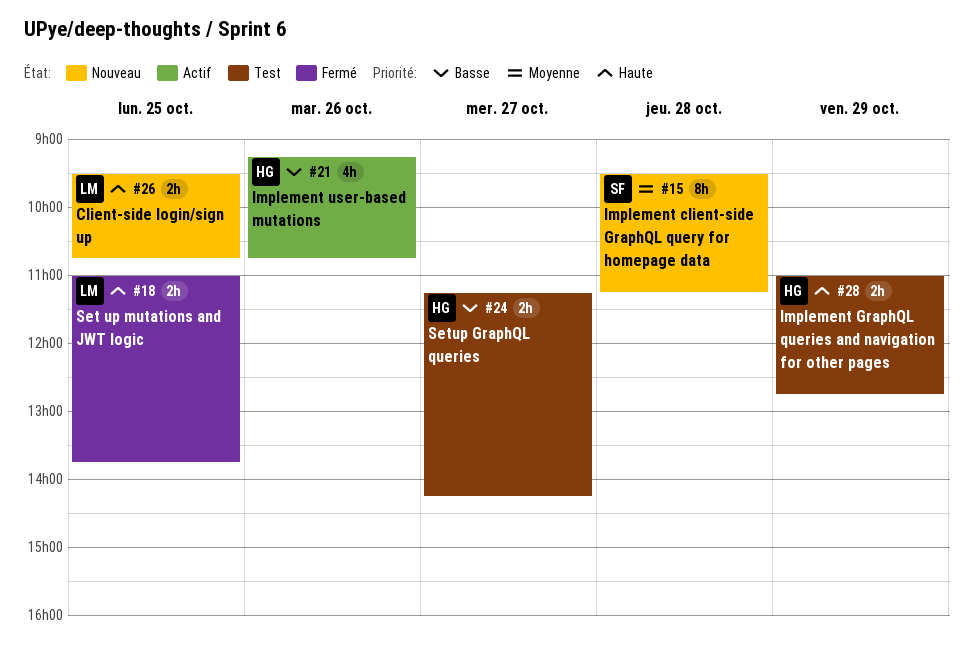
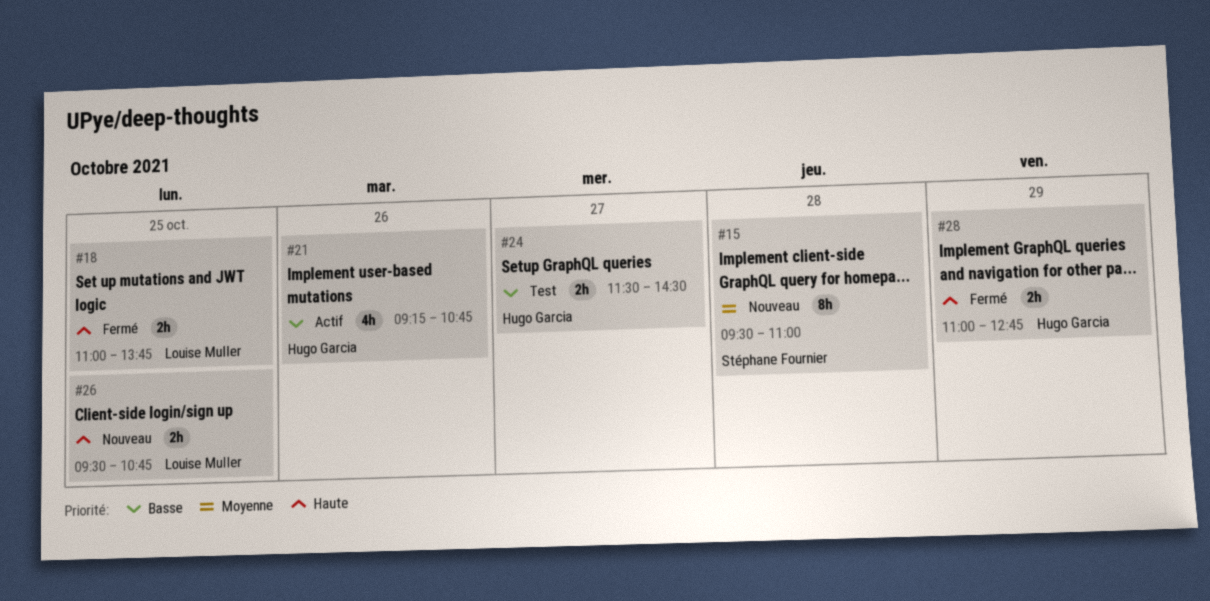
#15, ends: 11:15 -> 11:00
#24, begins: 11:15 -> 11:30
#24, ends: 14:15 -> 14:30
#28, status: Test -> Fermé

